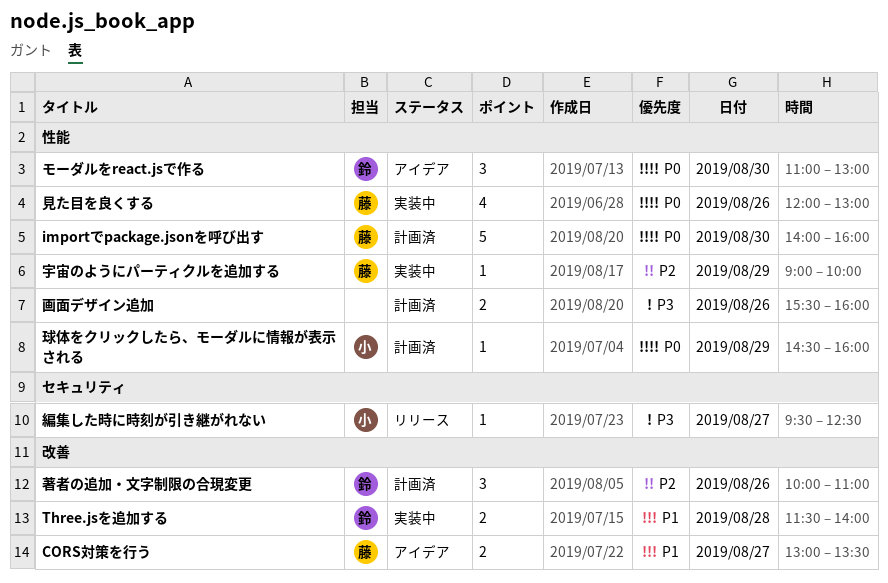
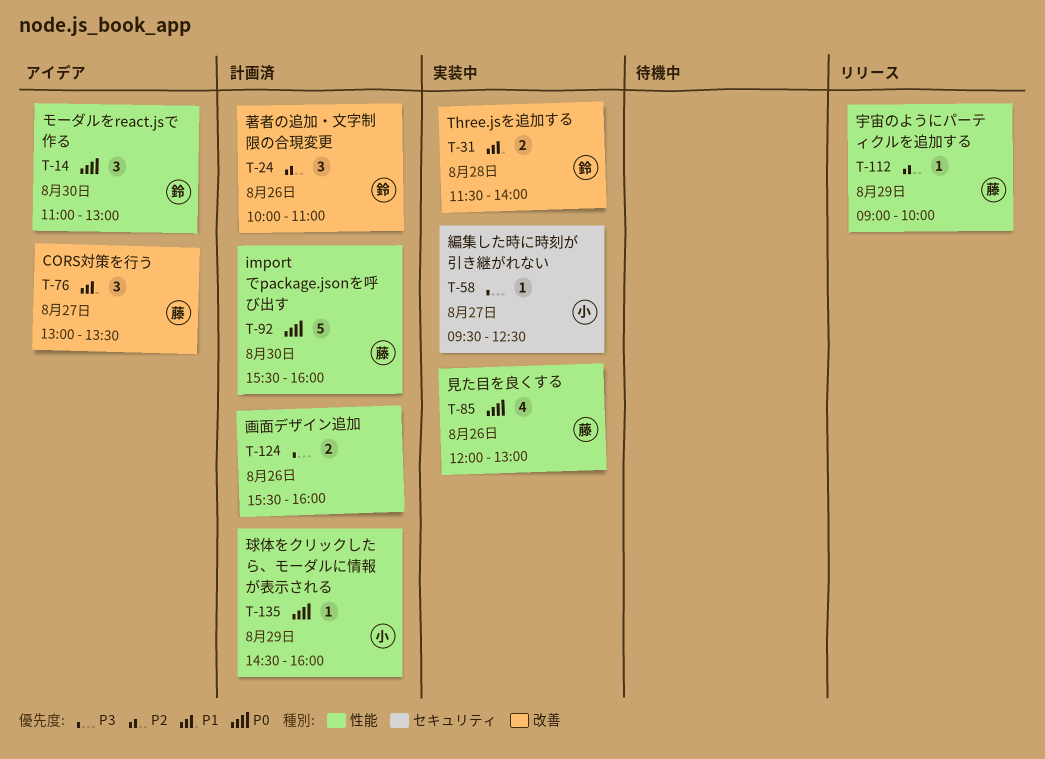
CORS対策を行う, estimate: 2 -> 3
importでpackage.jsonを呼び出す, begins: 14:00 -> 15:30
宇宙のようにパーティクルを追加する, status: 実装中 -> リリース
編集した時に時刻が引き継がれない, status: リリース -> 実装中

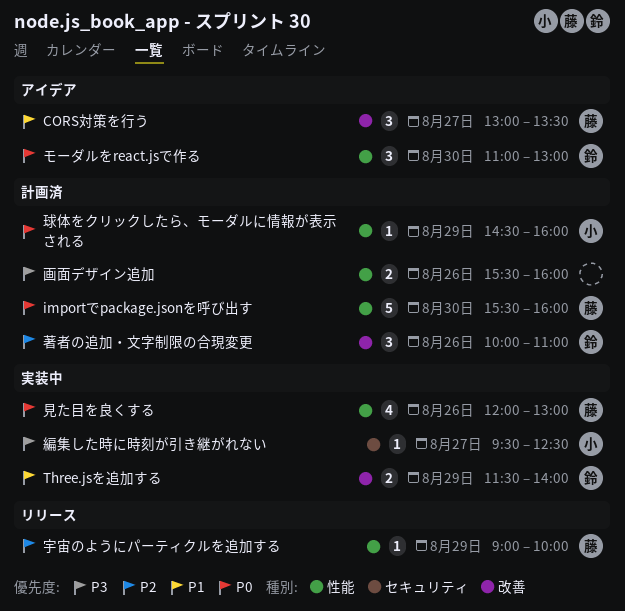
Three.jsを追加する, day: Aug 28 -> Aug 29

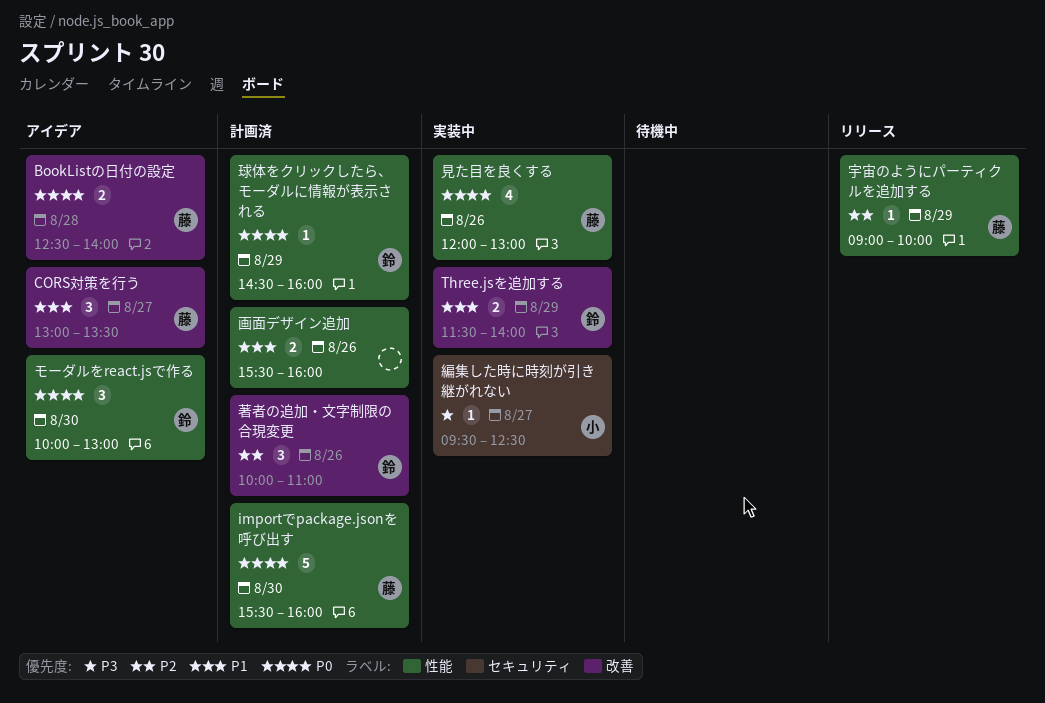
BookListの日付の設定: none -> present
モーダルをreact.jsで作る, begins: 11:00 -> 10:00
球体をクリックしたら、モーダルに情報が表示される, owner: 小 -> 鈴
画面デザイン追加, priority: P3 -> P1

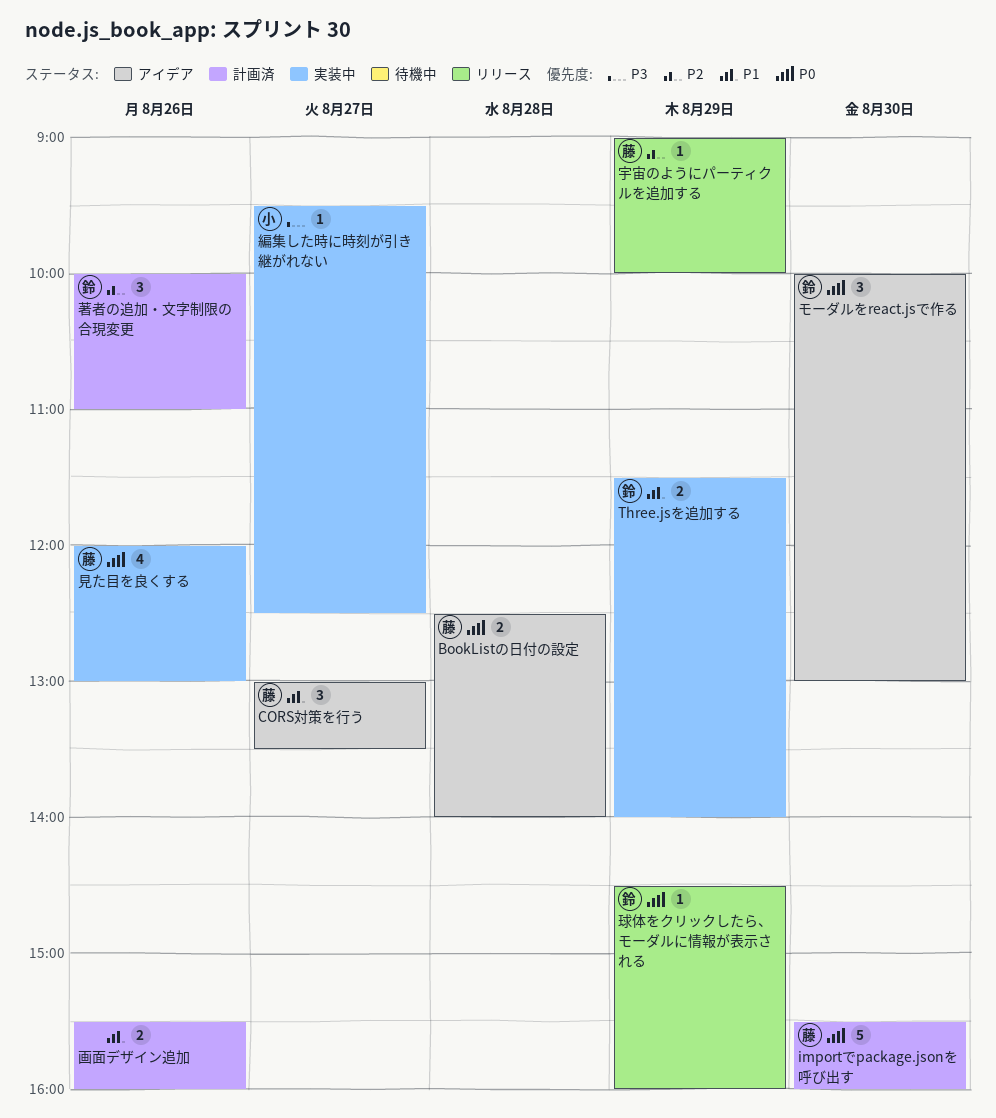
球体をクリックしたら、モーダルに情報が表示される, status: 計画済 -> リリース

